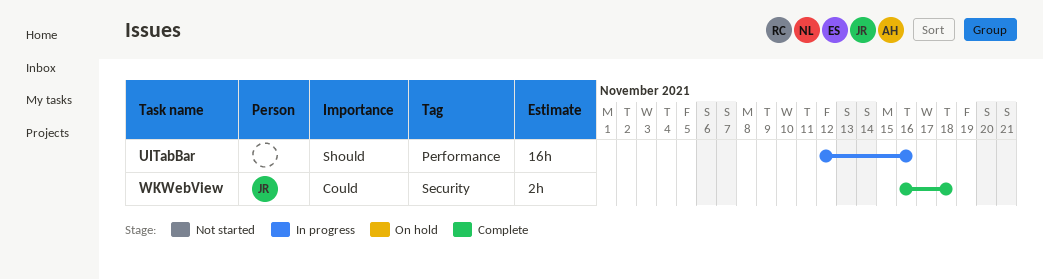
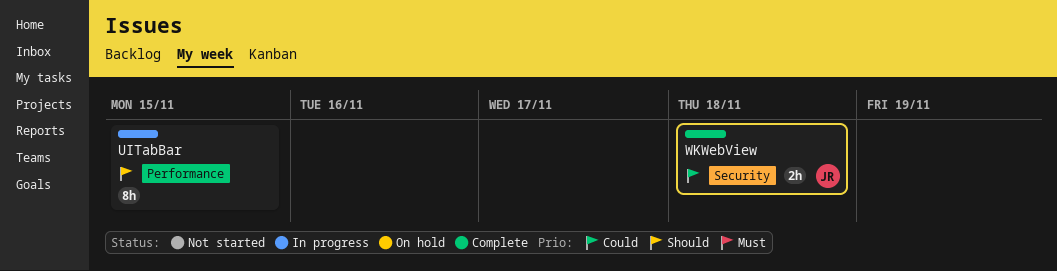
UITabBar, estimate: 16h -> 8h
UITabBar, due: Nov 16 -> Nov 15

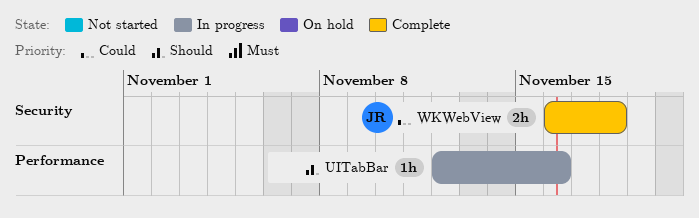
UITabBar, estimate: 8h -> 1h
UITabBar, due: Nov 15 -> Nov 16

